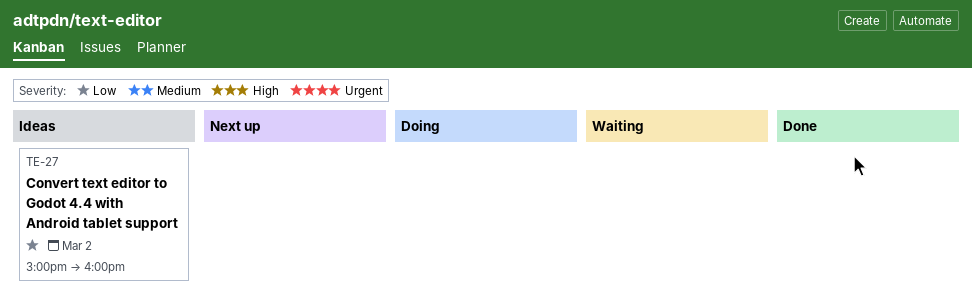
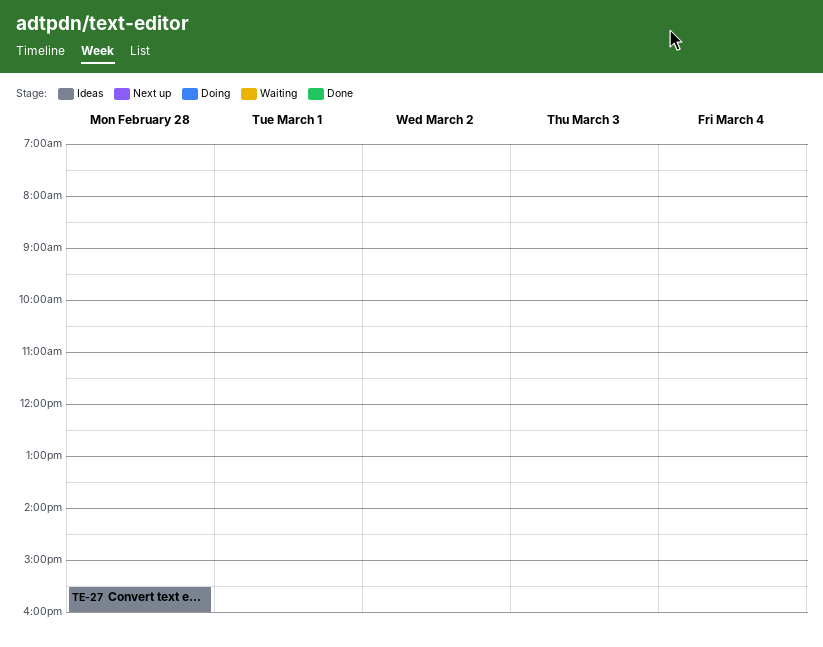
TE-27, day: Mar 2 -> Feb 28
TE-27, begins: 15:00 -> 15:30

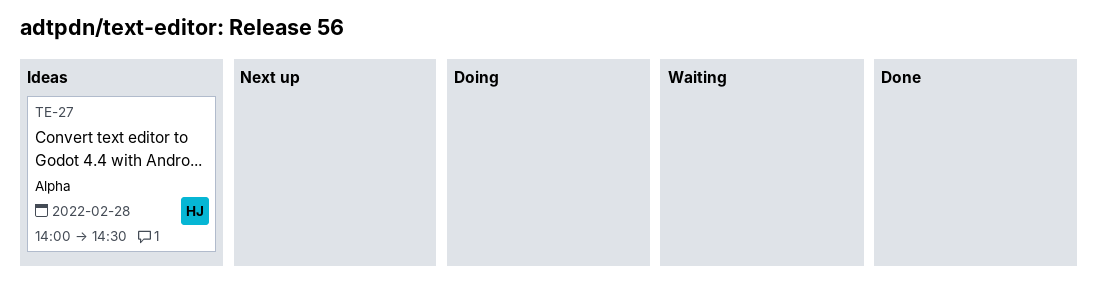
TE-27, begins: 15:30 -> 14:00
TE-27, ends: 16:00 -> 14:30

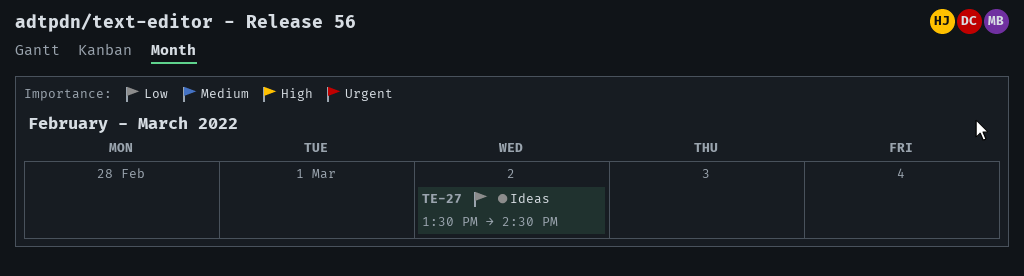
TE-27, day: Feb 28 -> Mar 2
TE-27, begins: 14:00 -> 13:30

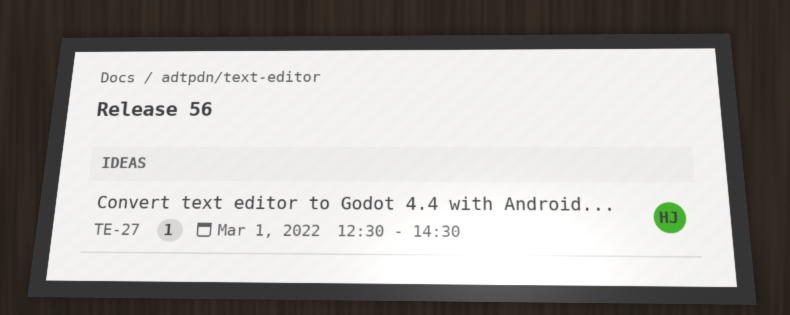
TE-27, day: Mar 2 -> Mar 1
TE-27, begins: 13:30 -> 12:30

